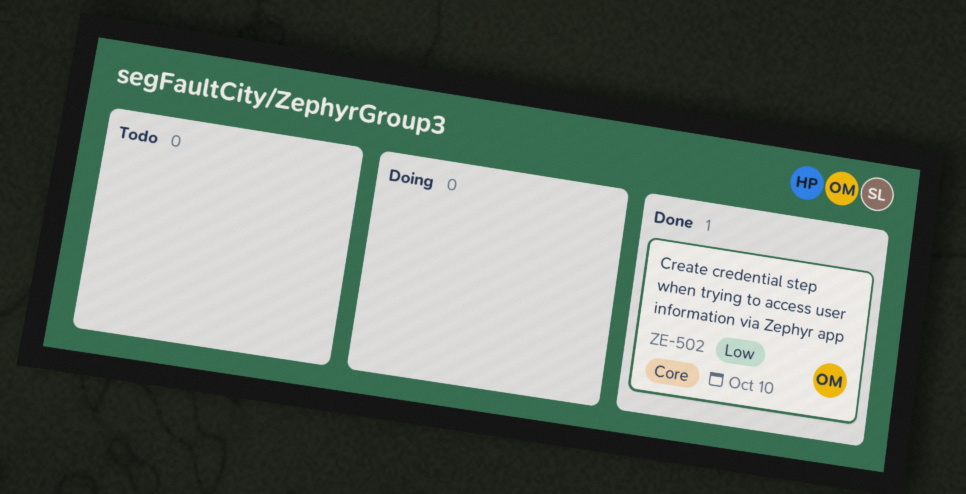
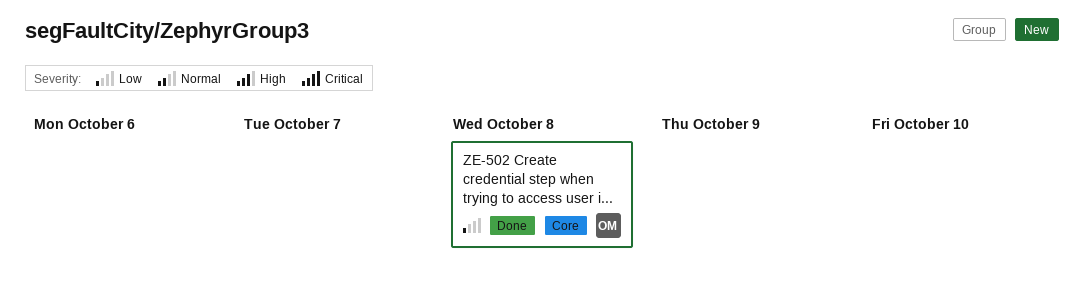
ZE-502, due: Oct 10 -> Oct 8

